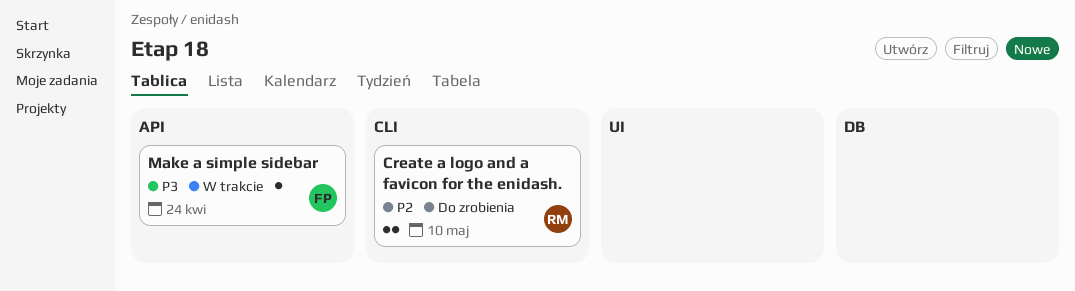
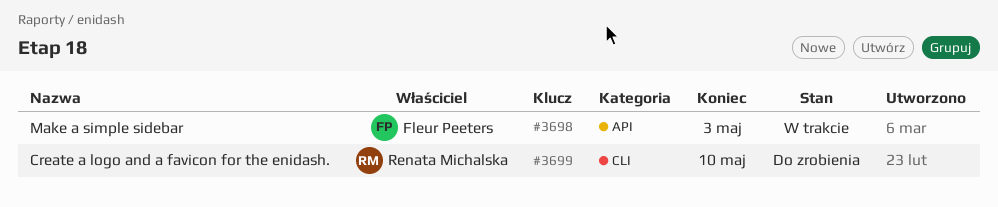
Make a simple sidebar, due: Apr 24 -> May 3

